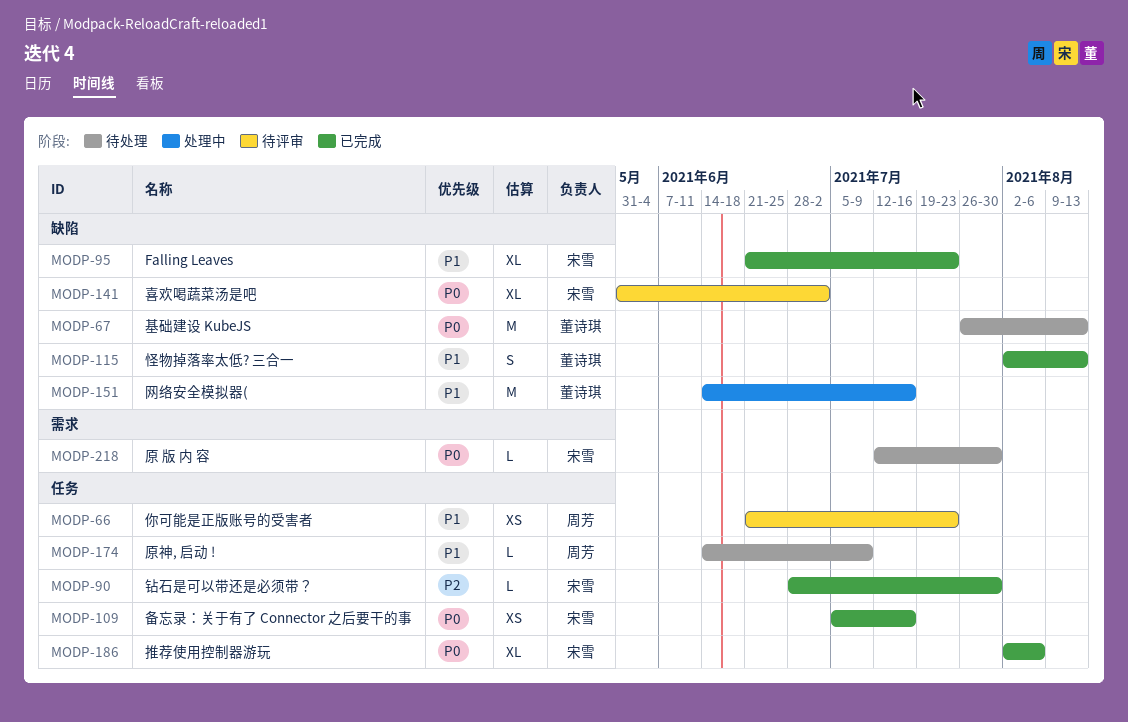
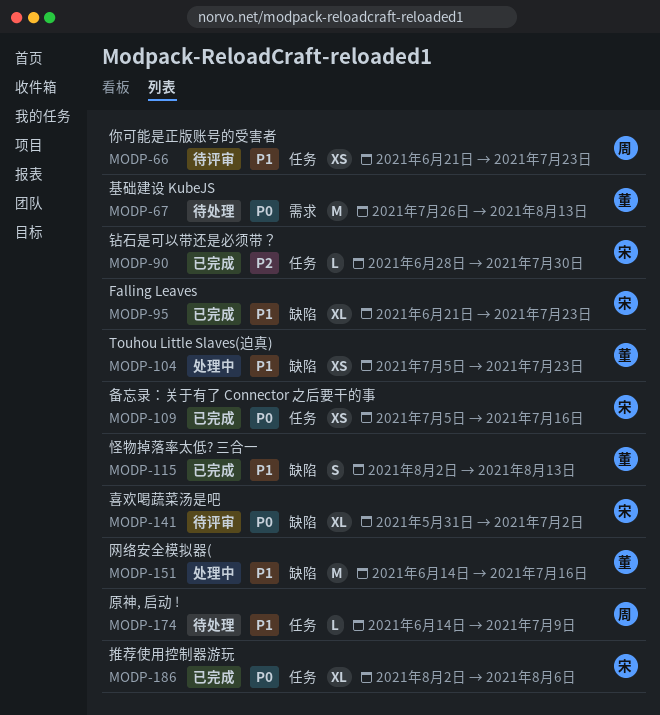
MODP-67, label: 缺陷 -> 需求
MODP-104: none -> present
MODP-218: present -> none

